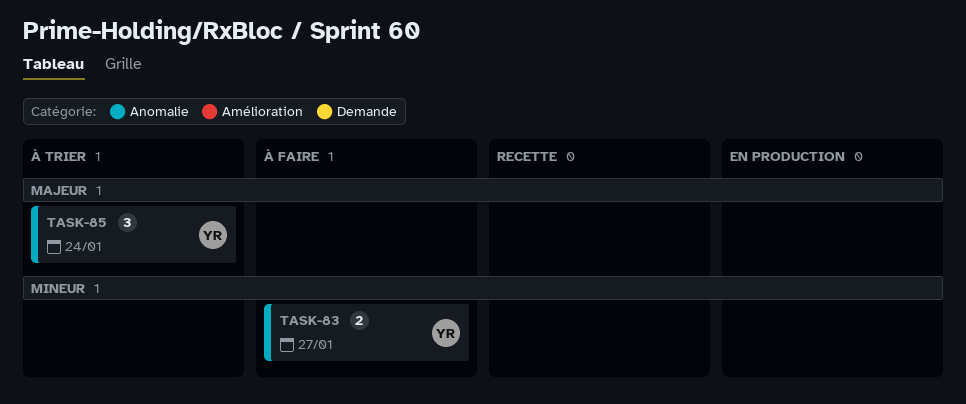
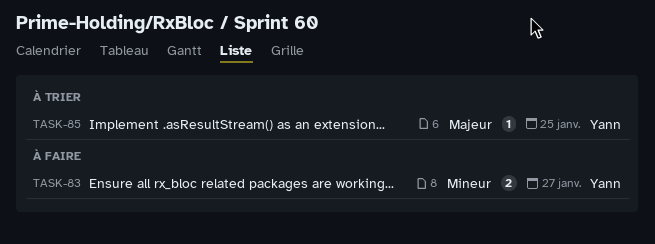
TASK-85, estimate: 3 -> 1
TASK-85, due: Jan 24 -> Jan 25

